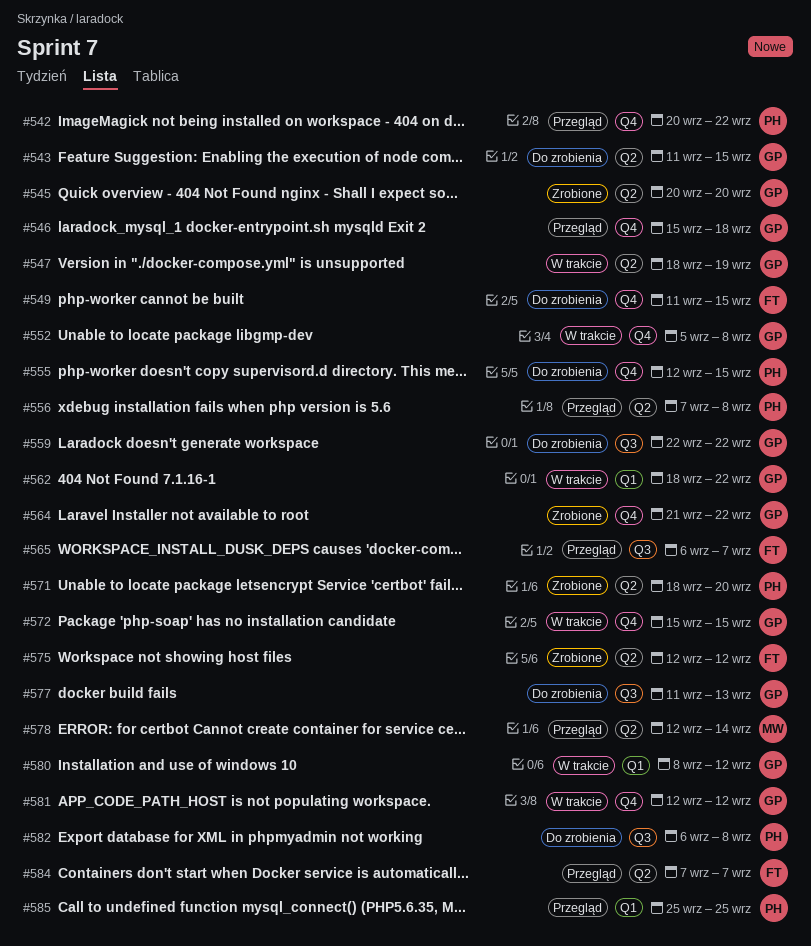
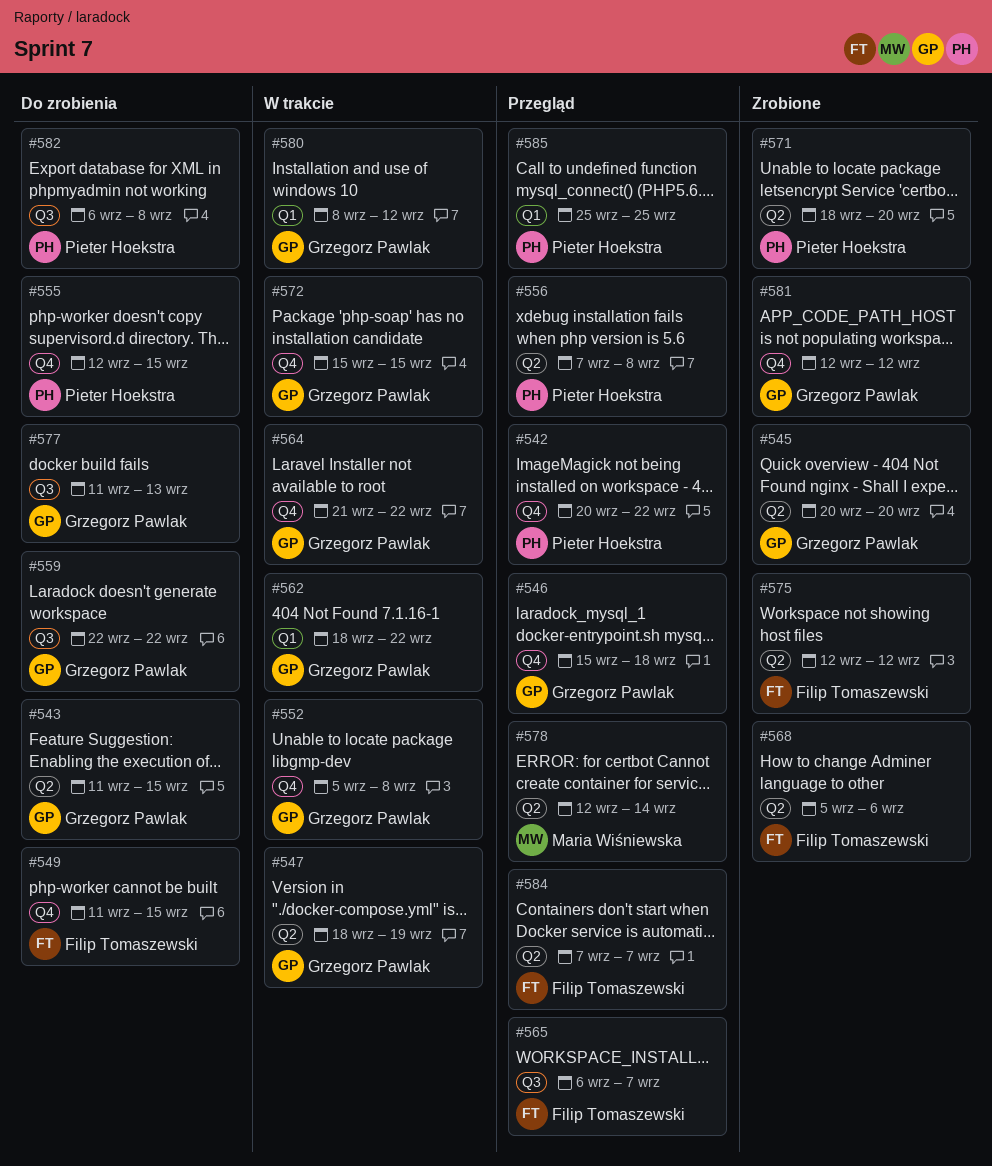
#564, status: Zrobione -> W trakcie
#568: none -> present
#581, status: W trakcie -> Zrobione

